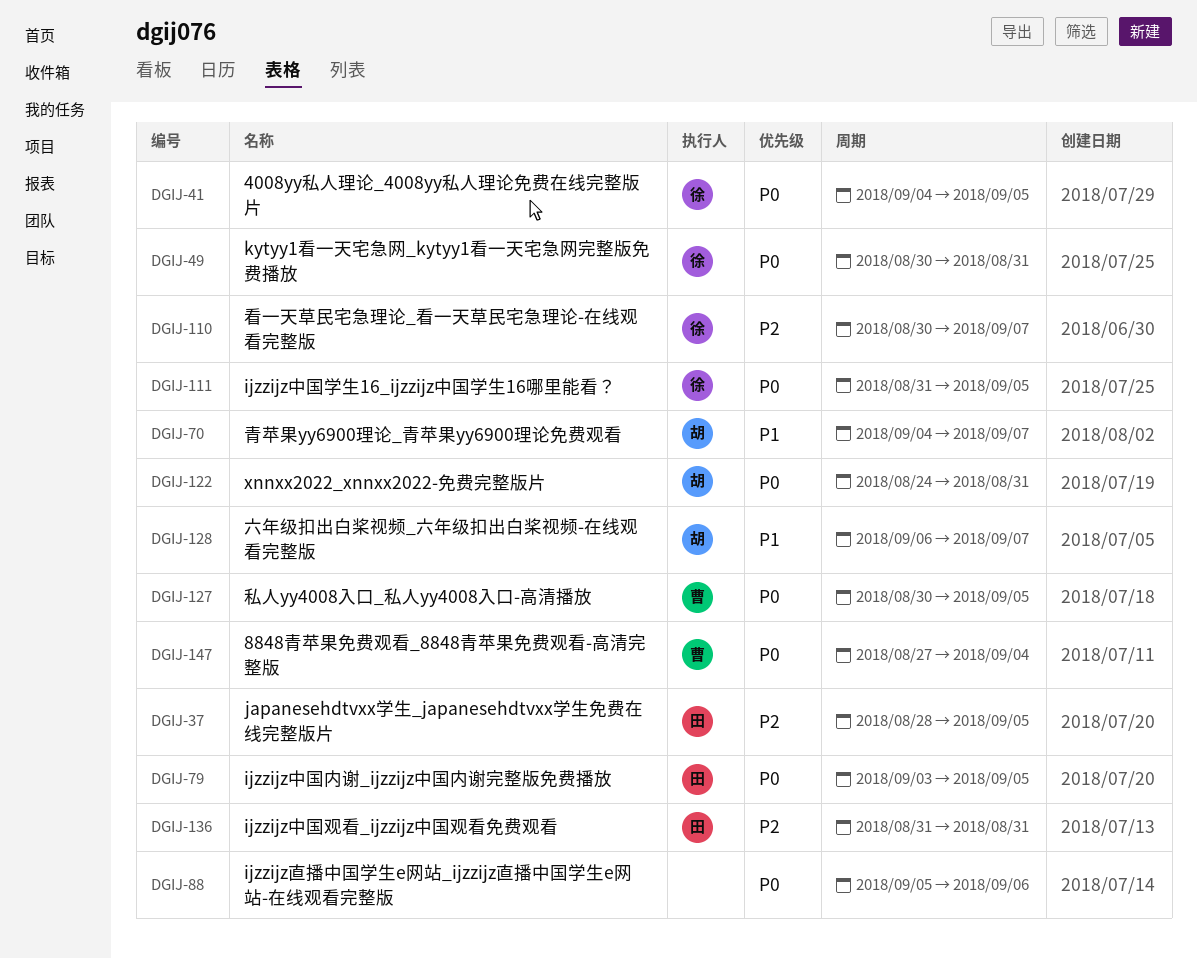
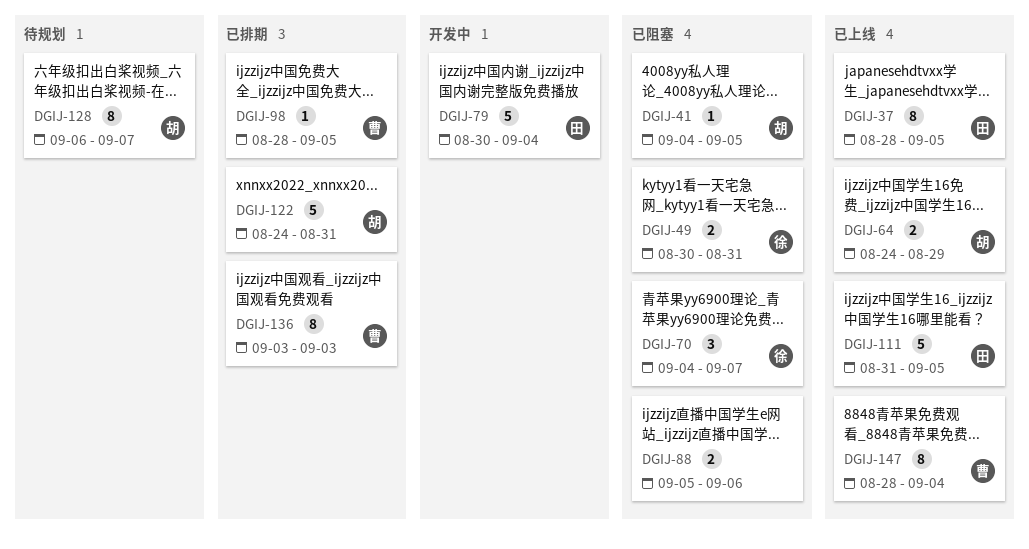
DGIJ-41, owner: 徐 -> 胡
DGIJ-64: none -> present
DGIJ-70, owner: 胡 -> 徐
DGIJ-79, start: Sep 3 -> Aug 30
DGIJ-79, due: Sep 5 -> Sep 4
DGIJ-98: none -> present
DGIJ-110: present -> none
DGIJ-111, owner: 徐 -> 田
DGIJ-127: present -> none
DGIJ-136, owner: 田 -> 曹
DGIJ-136, start: Aug 31 -> Sep 3
DGIJ-136, due: Aug 31 -> Sep 3
DGIJ-147, start: Aug 27 -> Aug 28

